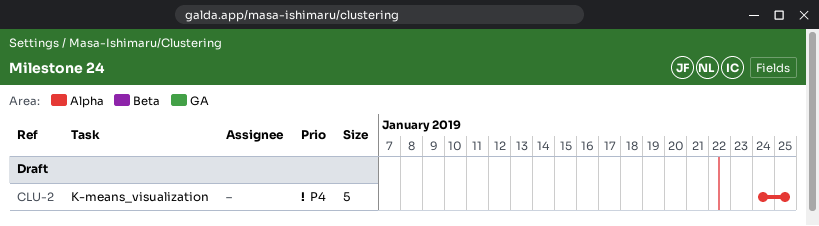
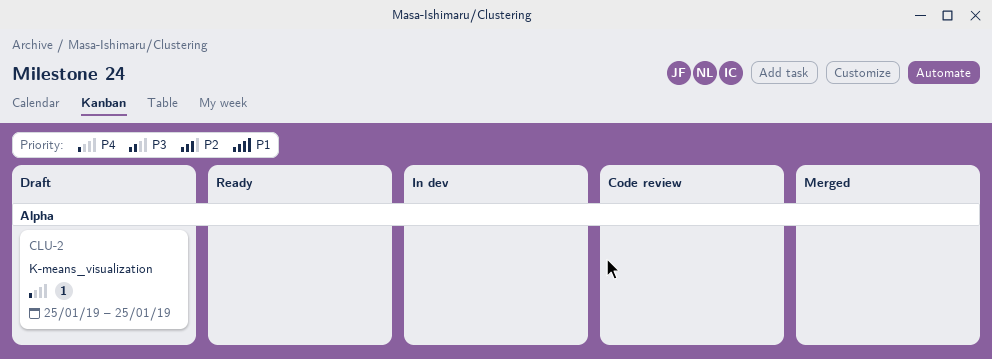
CLU-2, estimate: 5 -> 1
CLU-2, start: Jan 24 -> Jan 25

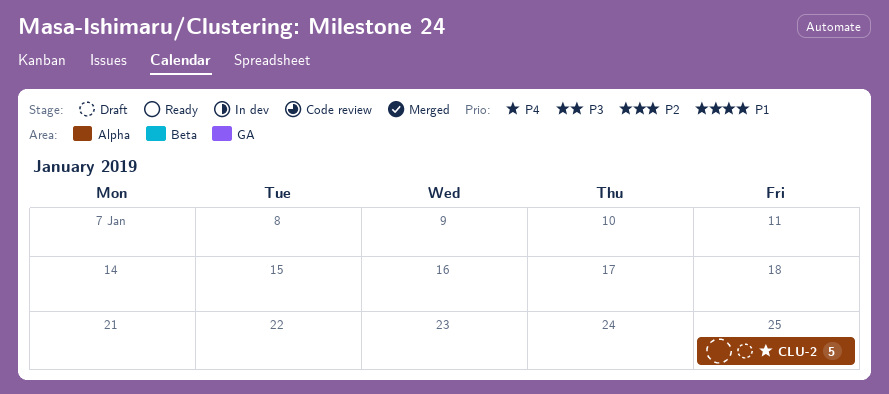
CLU-2, estimate: 1 -> 5

